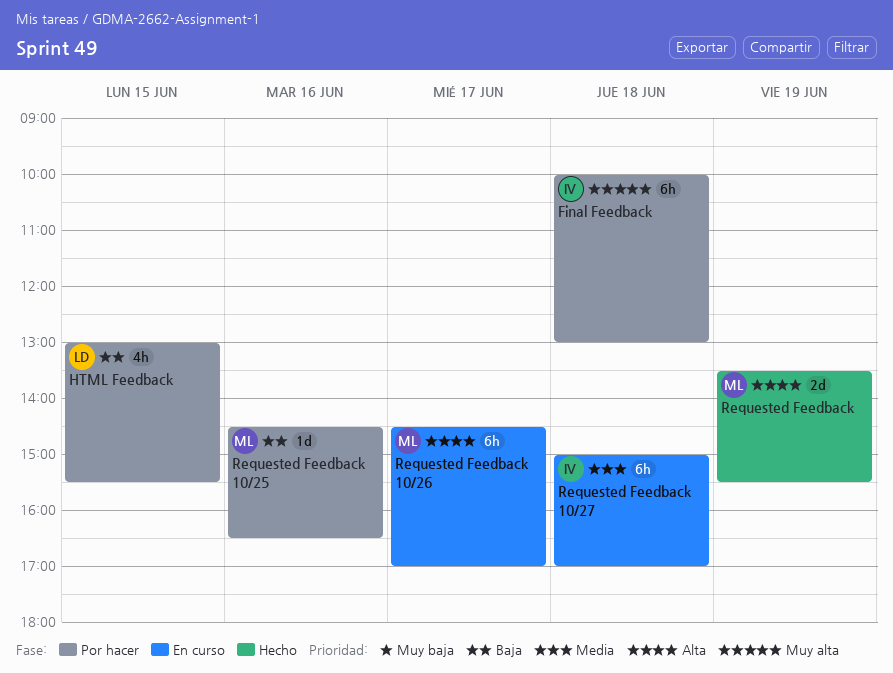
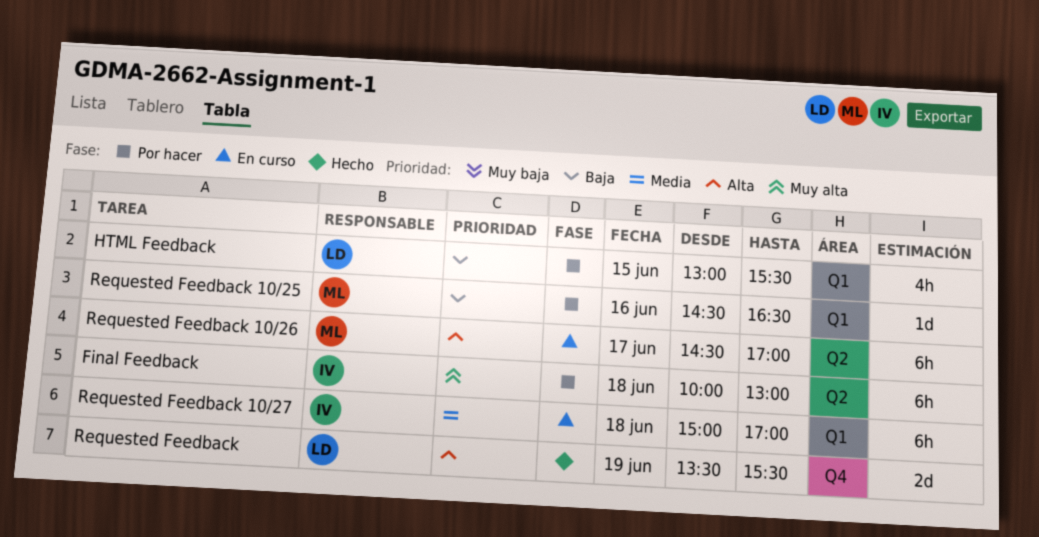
Requested Feedback, owner: ML -> LD

